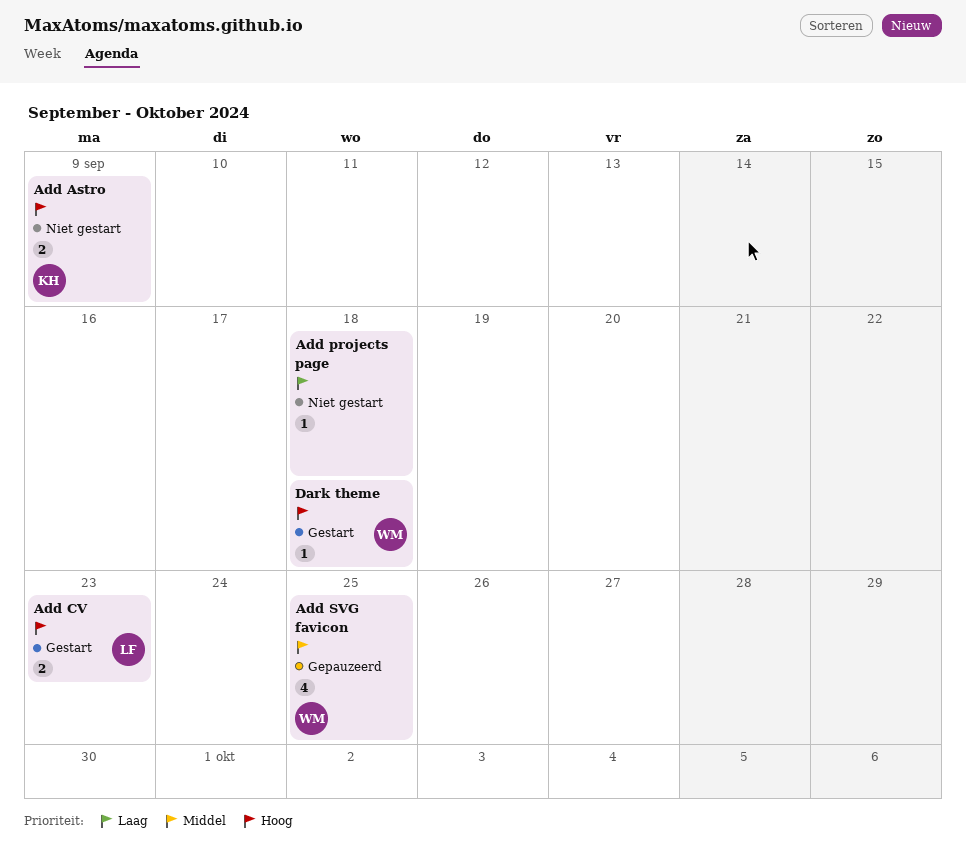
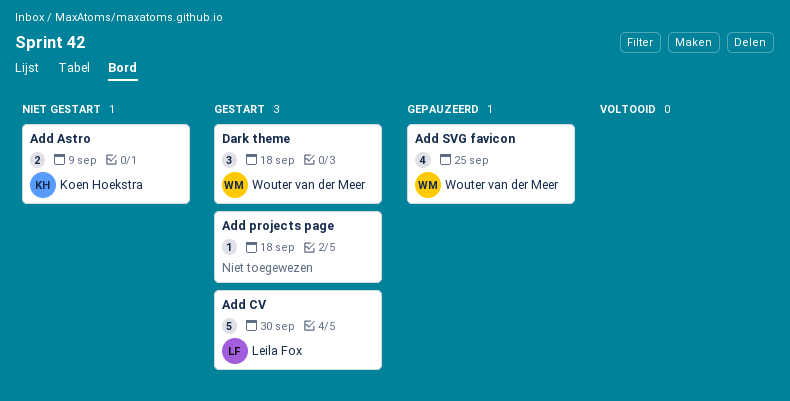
Add CV, estimate: 2 -> 5
Add CV, due: Sep 23 -> Sep 30
Add projects page, status: Niet gestart -> Gestart
Dark theme, estimate: 1 -> 3

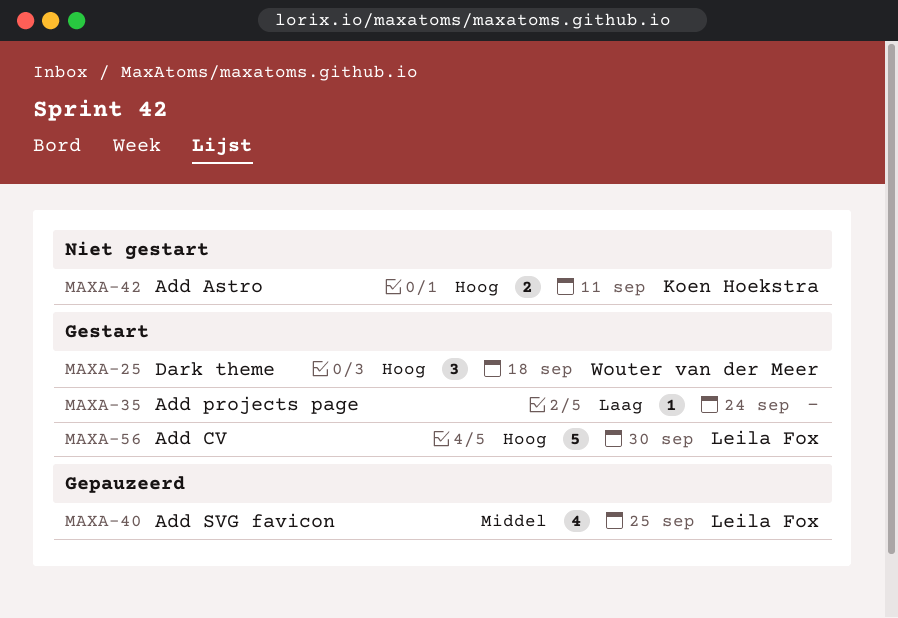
Add Astro, due: Sep 9 -> Sep 11
Add projects page, due: Sep 18 -> Sep 24
Add SVG favicon, owner: Wouter van der Meer -> Leila Fox

